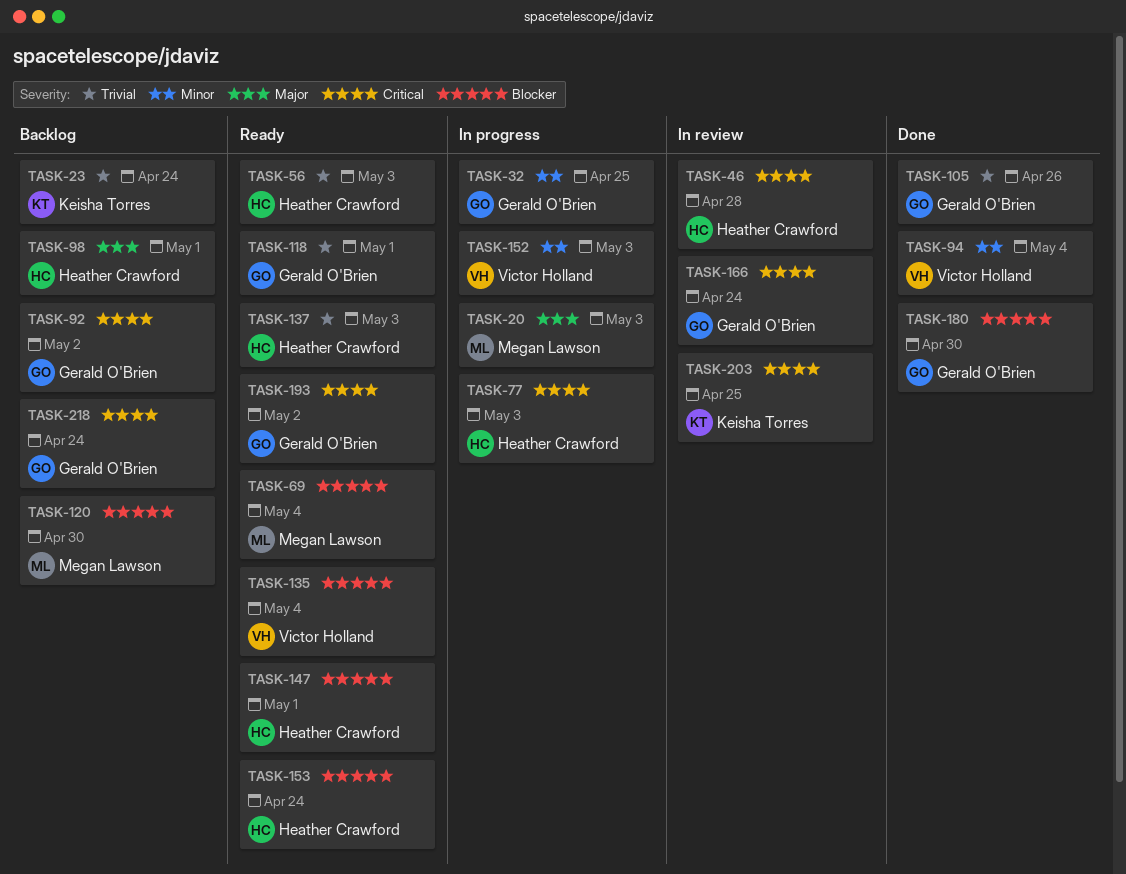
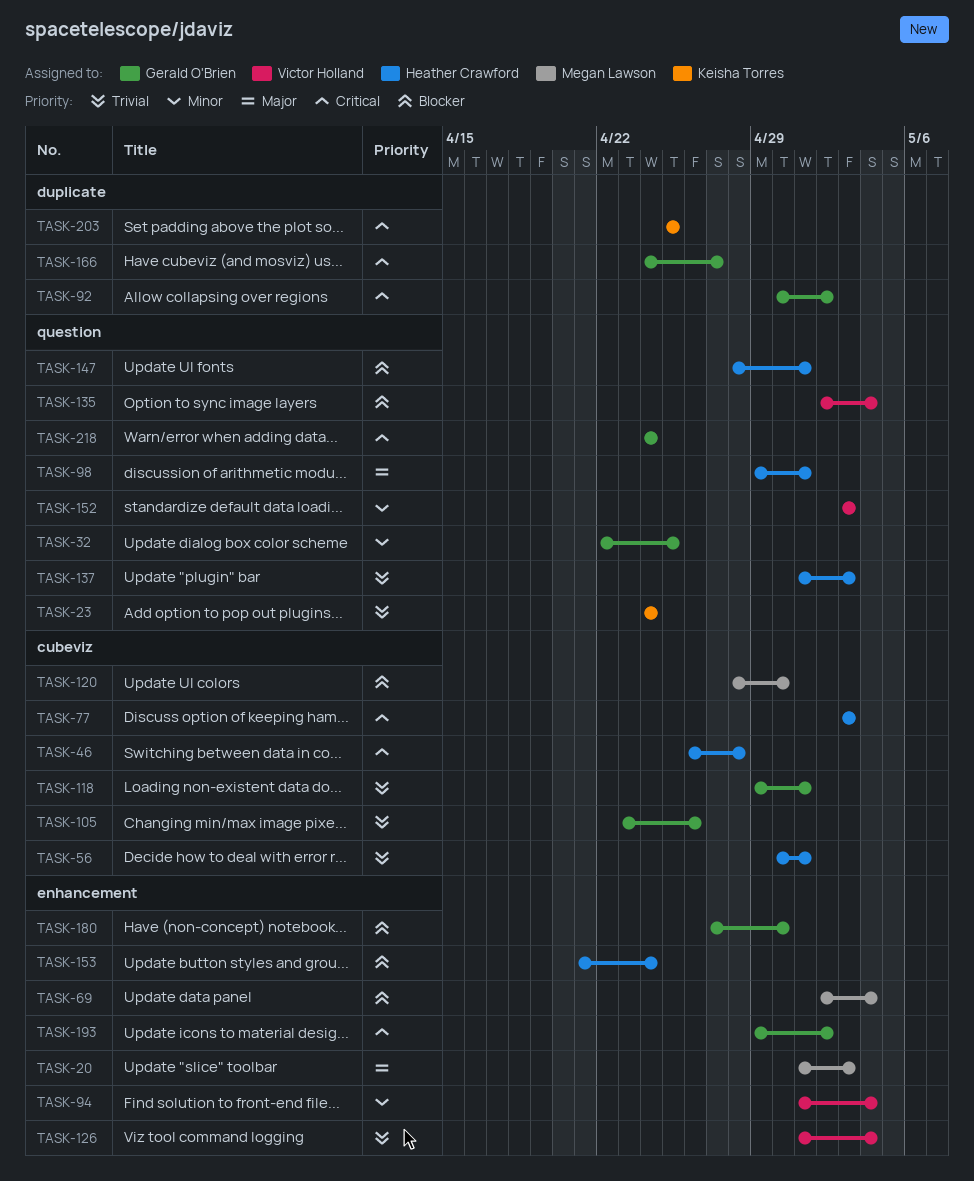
TASK-56, due: May 3 -> May 1
TASK-126: none -> present
TASK-166, due: Apr 24 -> Apr 27

